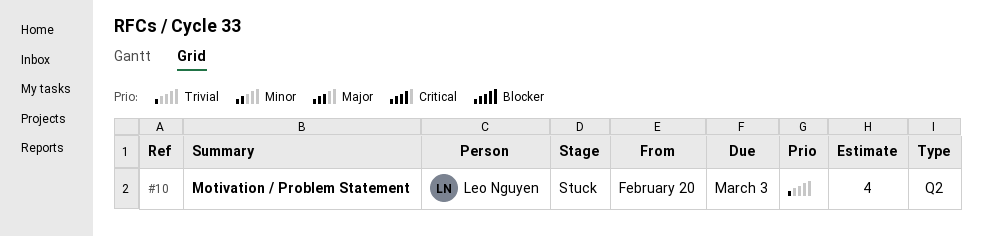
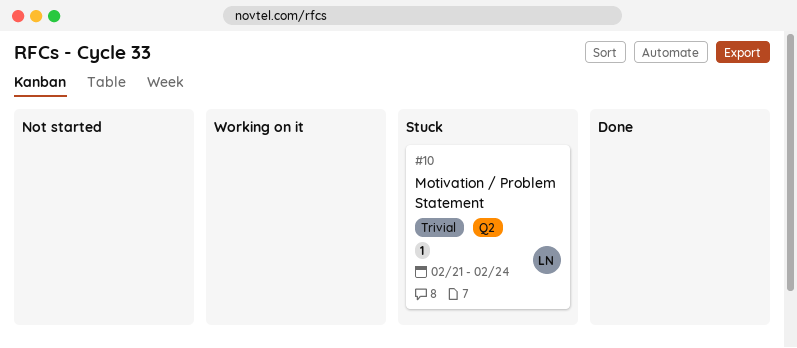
#10, estimate: 4 -> 1
#10, start: Feb 20 -> Feb 21
#10, due: Mar 3 -> Feb 24

